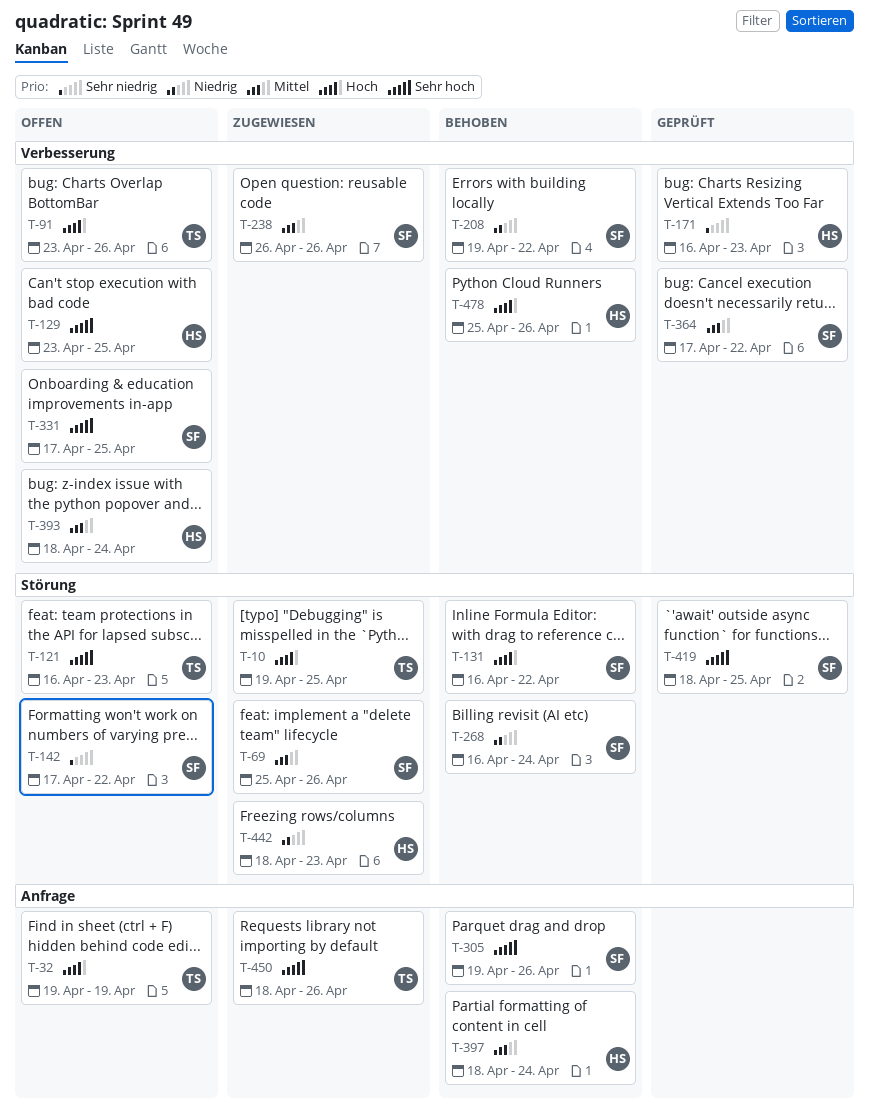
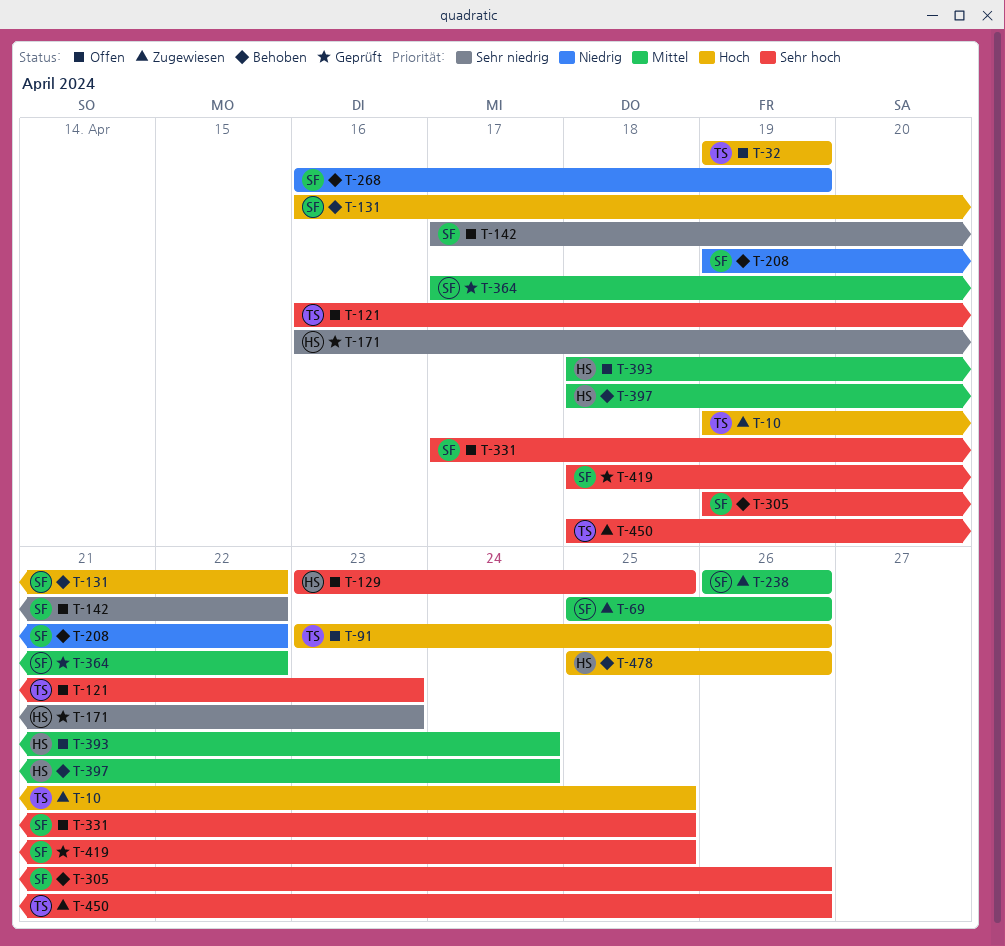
T-268, due: Apr 24 -> Apr 19
T-442: present -> none

